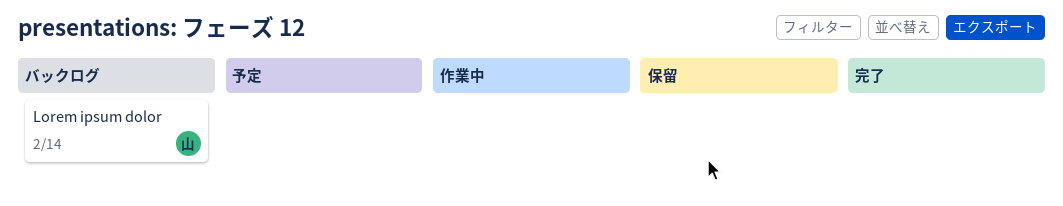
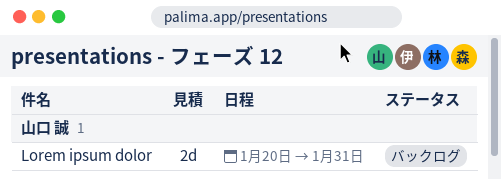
Lorem ipsum dolor, due: Feb 14 -> Jan 31

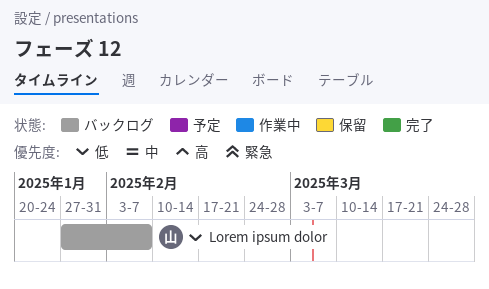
Lorem ipsum dolor, start: Jan 20 -> Jan 27
Lorem ipsum dolor, due: Jan 31 -> Feb 7

